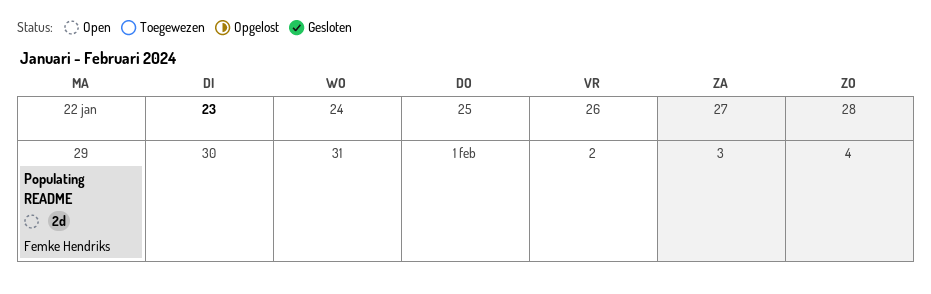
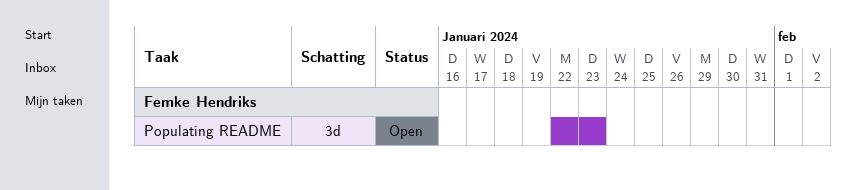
Populating README, estimate: 2d -> 3d
Populating README, due: Jan 29 -> Jan 23

